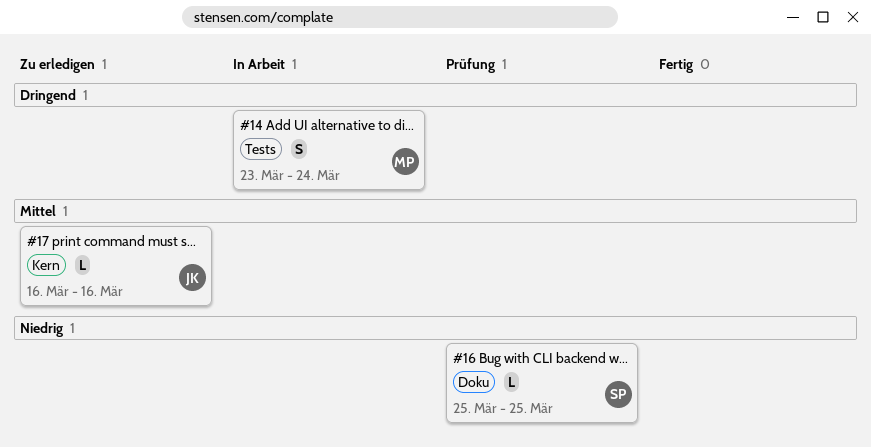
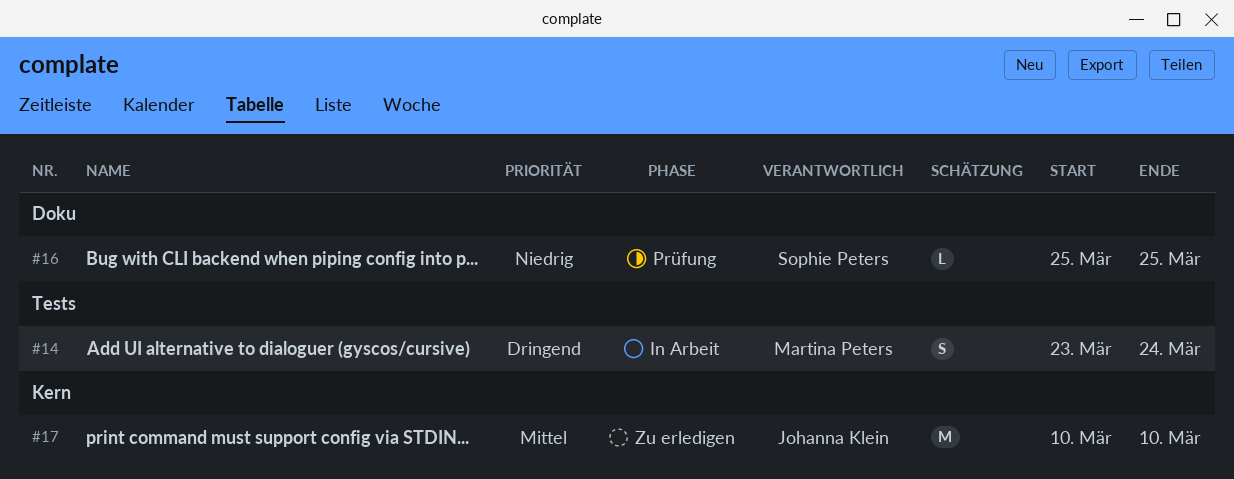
#17, estimate: L -> M
#17, start: Mar 16 -> Mar 10
#17, due: Mar 16 -> Mar 10

